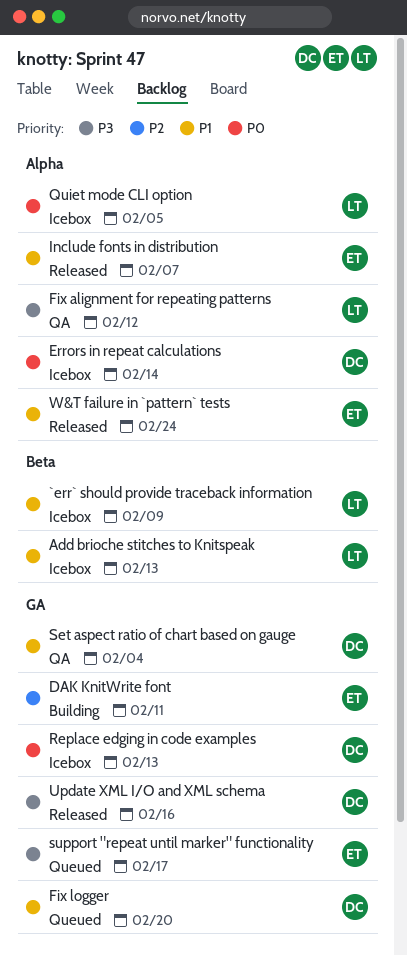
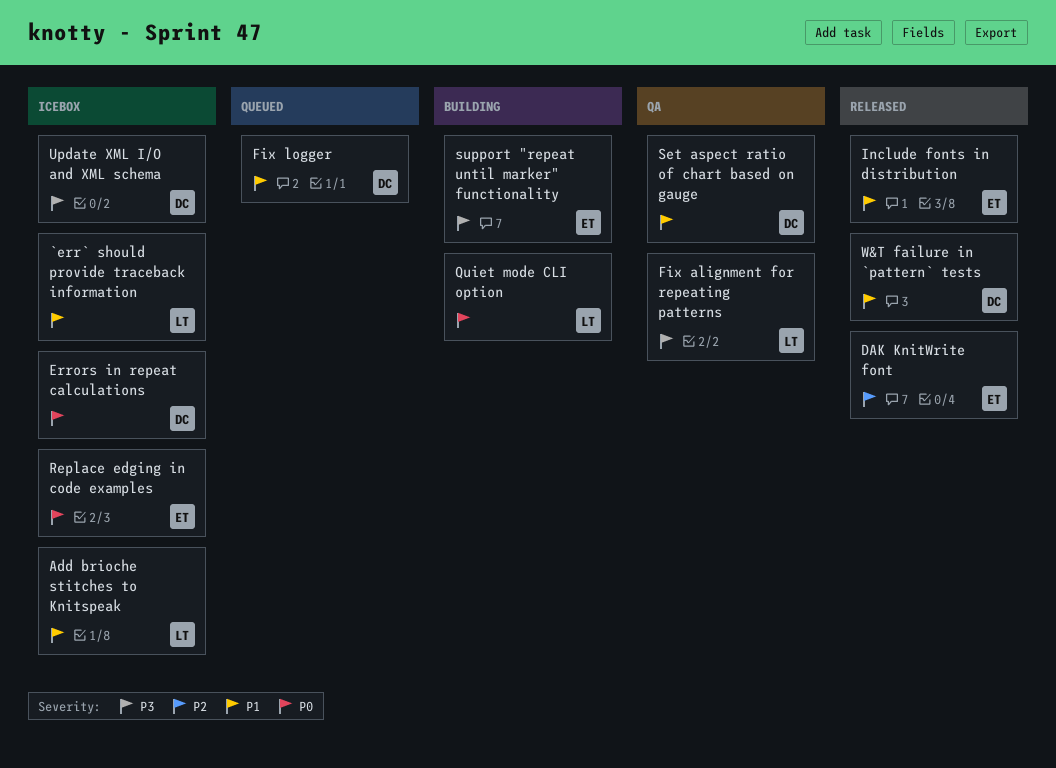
DAK KnitWrite font, status: Building -> Released
Quiet mode CLI option, status: Icebox -> Building
Replace edging in code examples, owner: DC -> ET
support "repeat until marker" functionality, status: Queued -> Building
Update XML I/O and XML schema, status: Released -> Icebox
W&T failure in `pattern` tests, owner: ET -> DC

